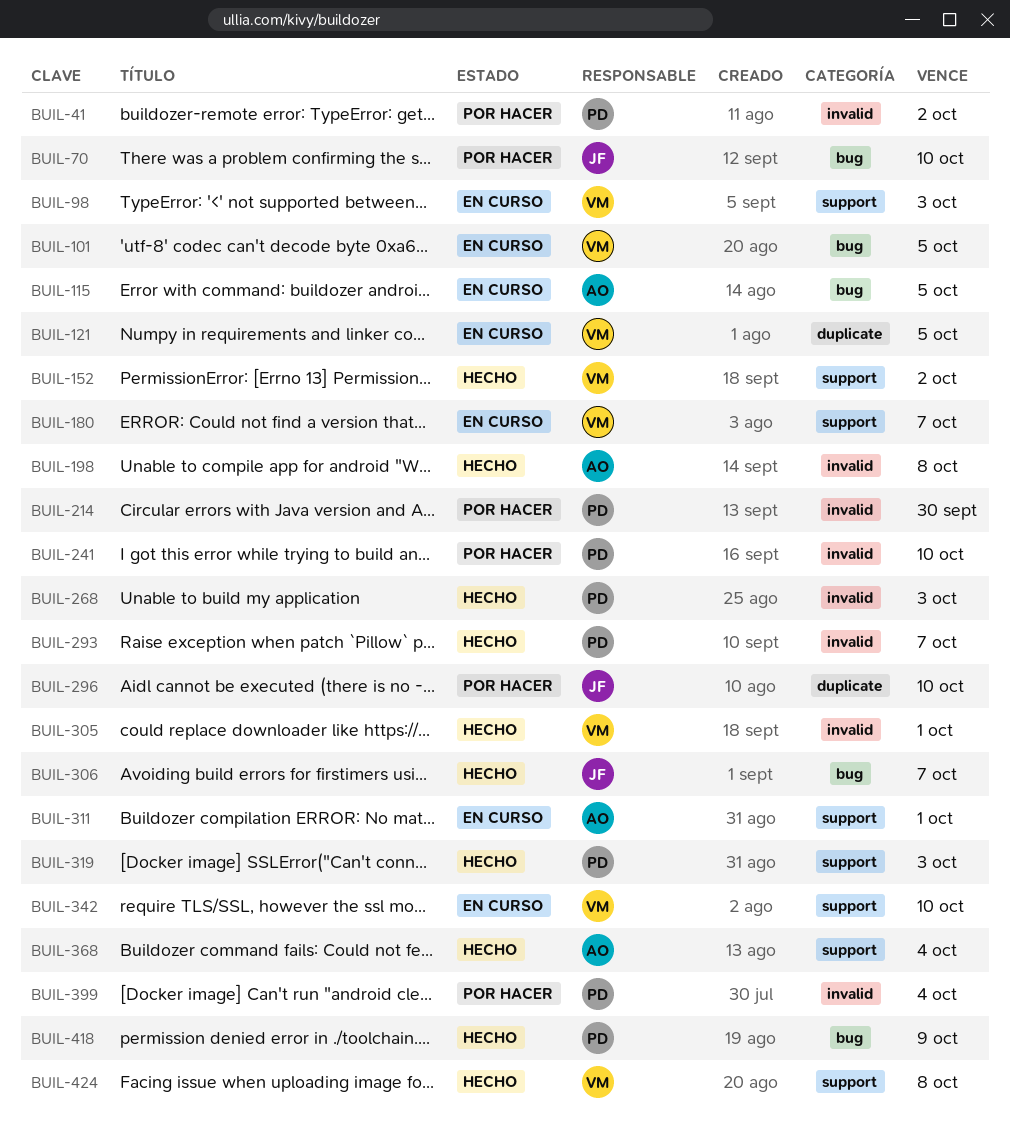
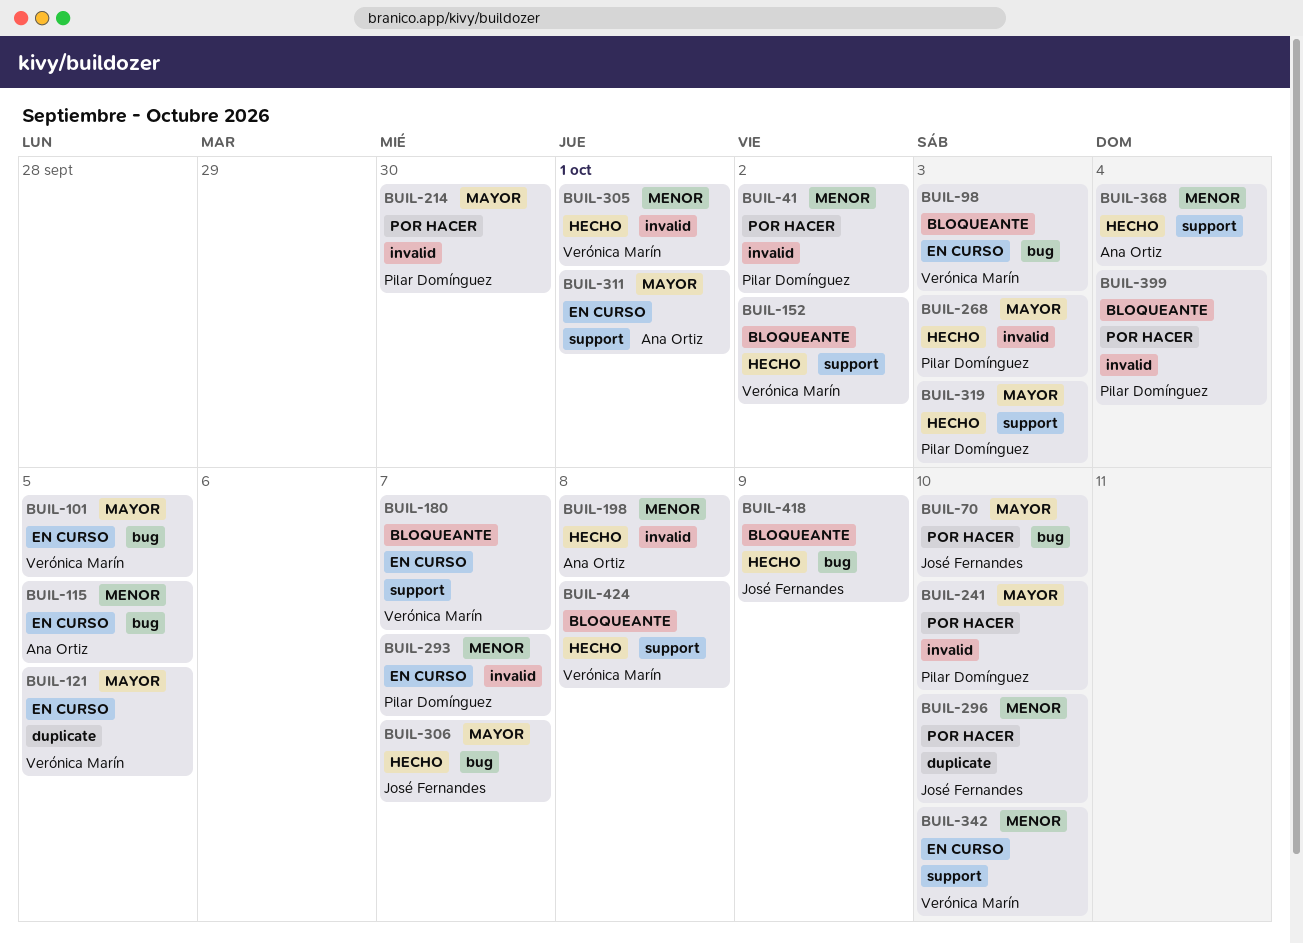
BUIL-98, label: support -> bug
BUIL-293, status: Hecho -> En curso
BUIL-418, owner: Pilar Domínguez -> José Fernandes

